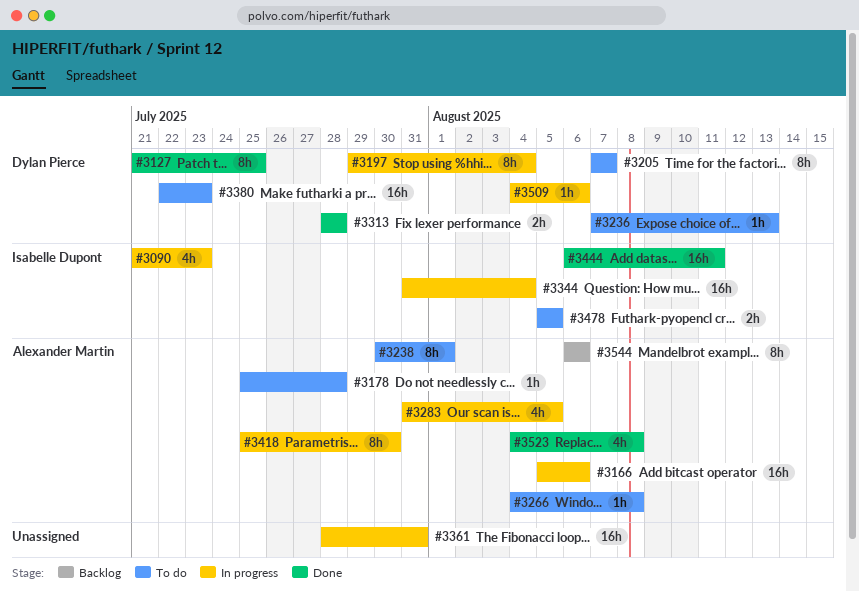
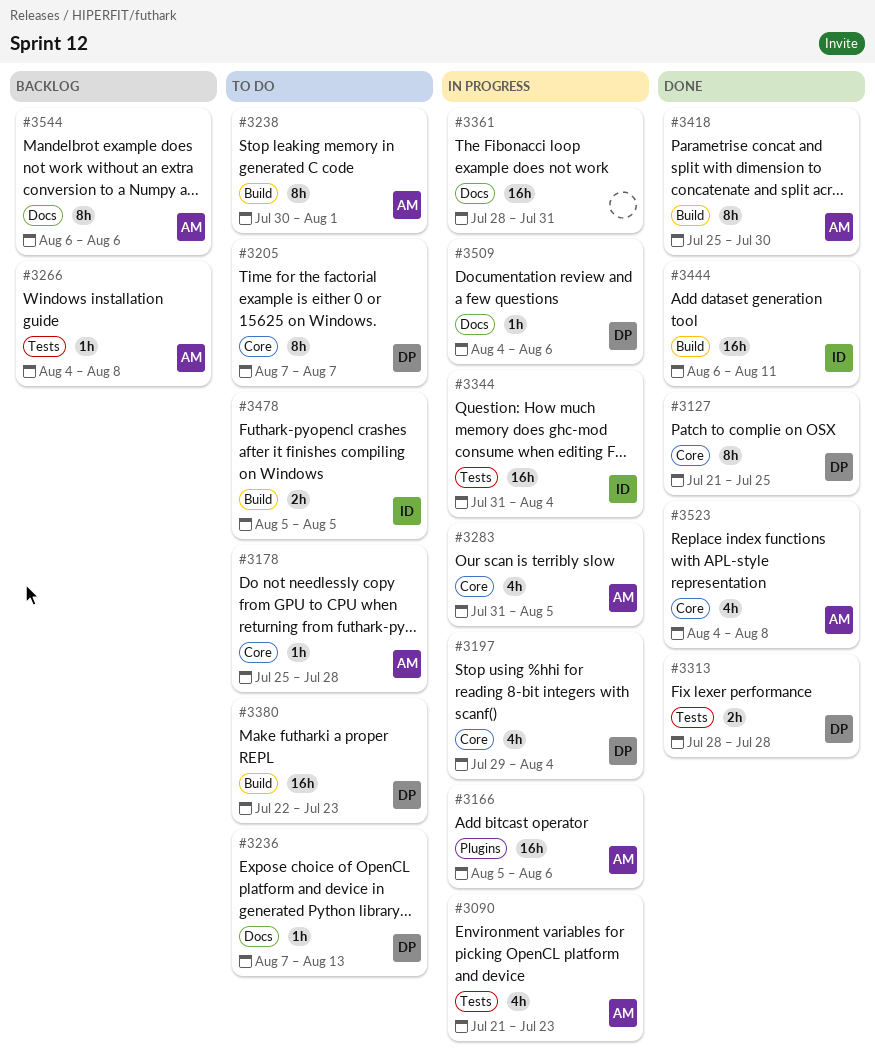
#3090, owner: Isabelle Dupont -> Alexander Martin
#3197, estimate: 8h -> 4h
#3266, status: To do -> Backlog
#3418, status: In progress -> Done

